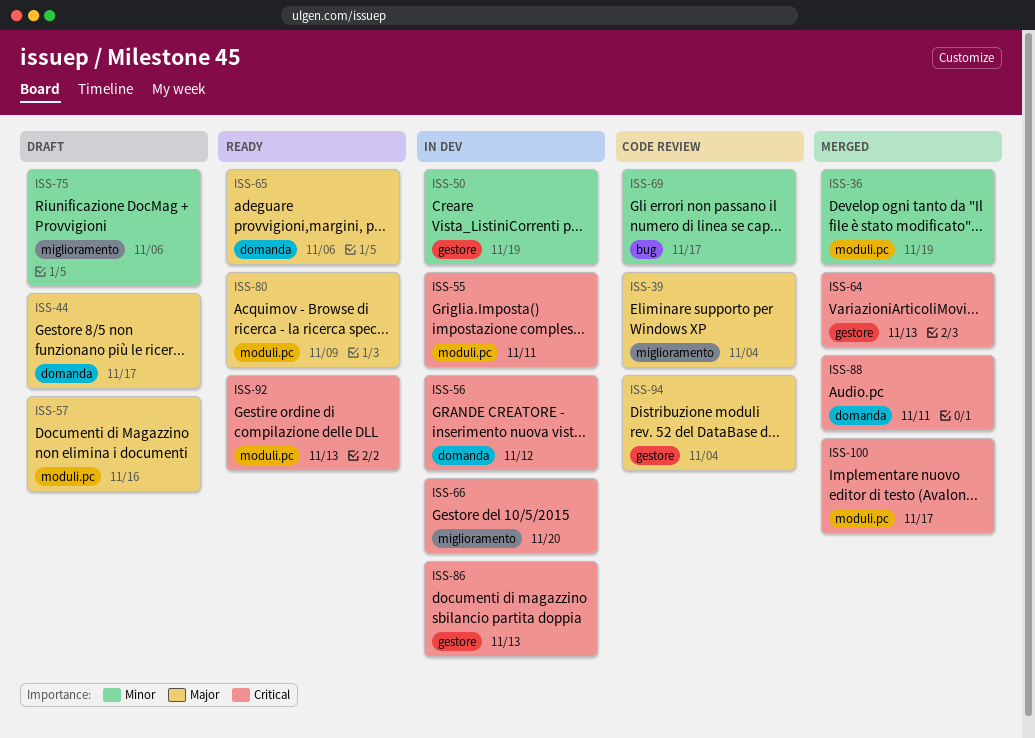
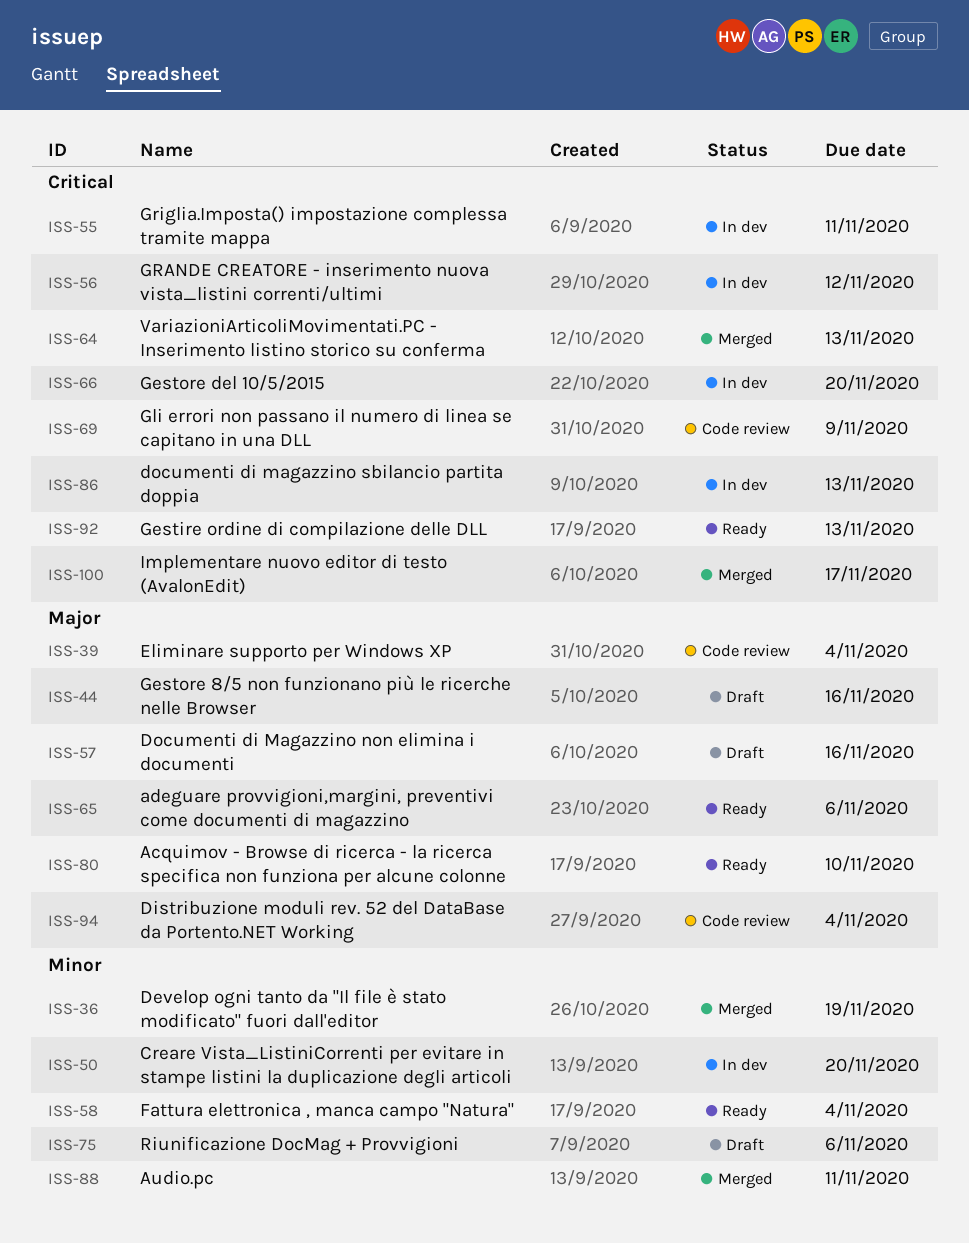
ISS-44, due: Nov 17 -> Nov 16
ISS-50, due: Nov 19 -> Nov 20
ISS-58: none -> present
ISS-69, priority: Minor -> Critical
ISS-69, due: Nov 17 -> Nov 9
ISS-80, due: Nov 9 -> Nov 10
ISS-88, priority: Critical -> Minor

